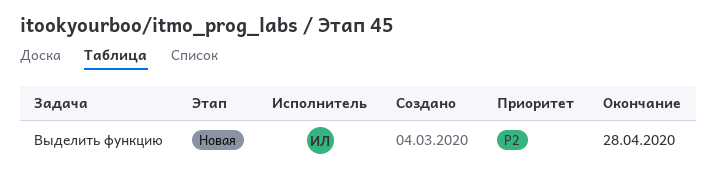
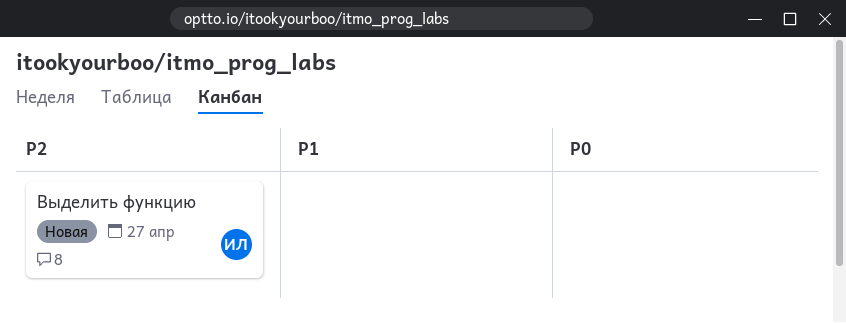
Выделить функцию, due: Apr 28 -> Apr 27

